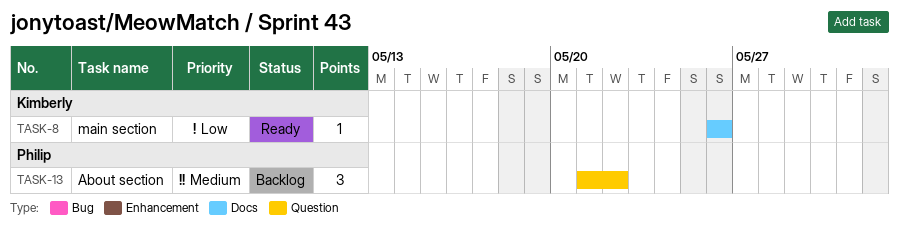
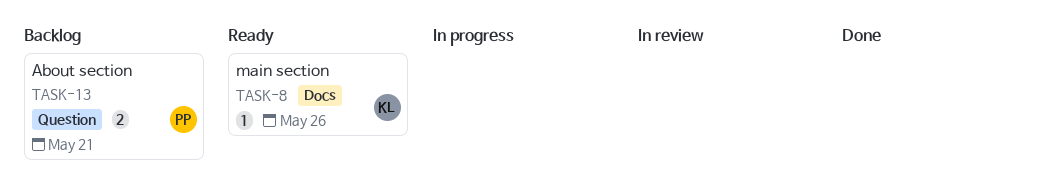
TASK-13, estimate: 3 -> 2
TASK-13, due: May 22 -> May 21

